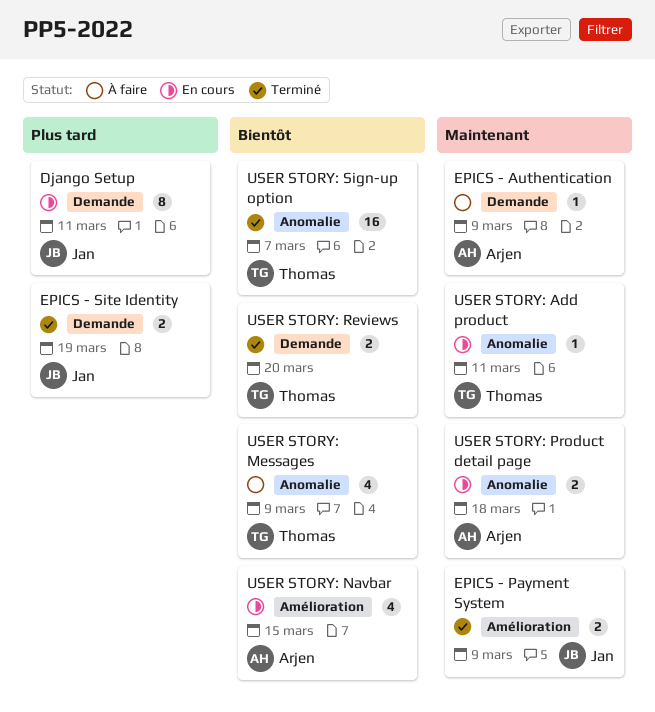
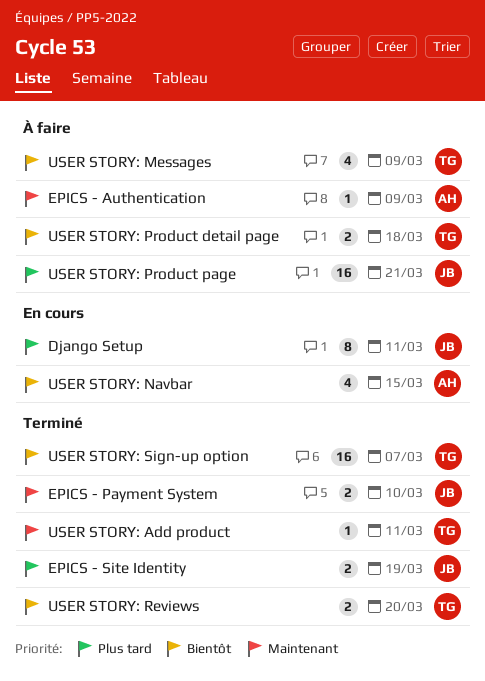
EPICS - Payment System, due: Mar 9 -> Mar 10
USER STORY: Add product, status: En cours -> Terminé
USER STORY: Product detail page, status: En cours -> À faire
USER STORY: Product detail page, owner: Arjen -> Thomas
USER STORY: Product detail page, priority: Maintenant -> Bientôt
USER STORY: Product page: none -> present

